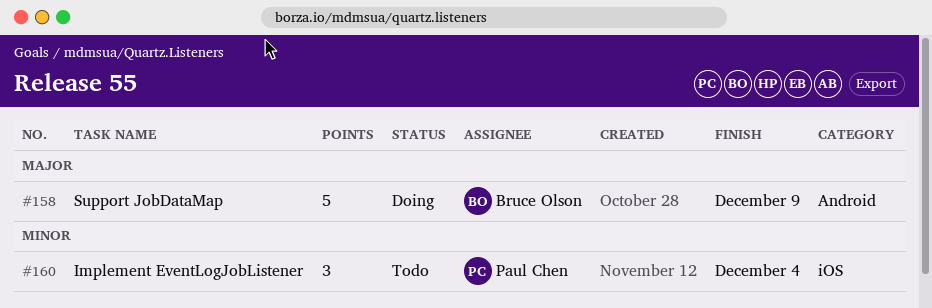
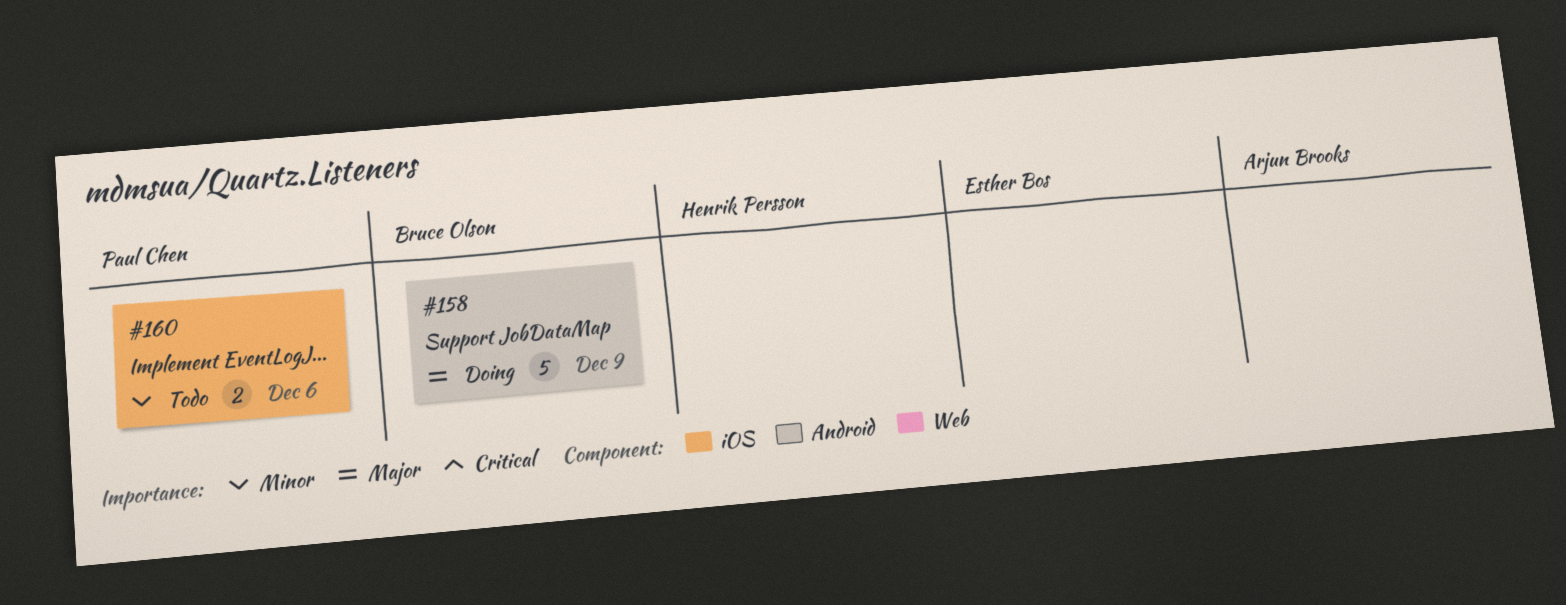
#160, estimate: 3 -> 2
#160, due: Dec 4 -> Dec 6

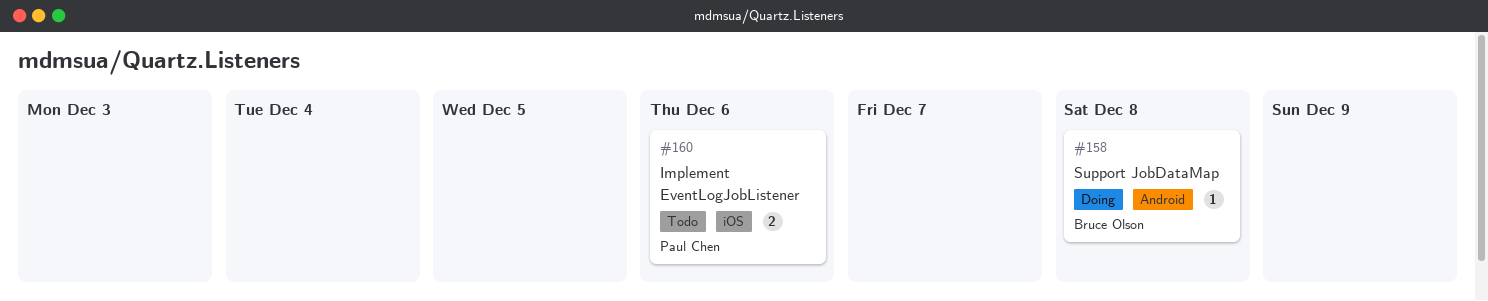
#158, estimate: 5 -> 1
#158, due: Dec 9 -> Dec 8

